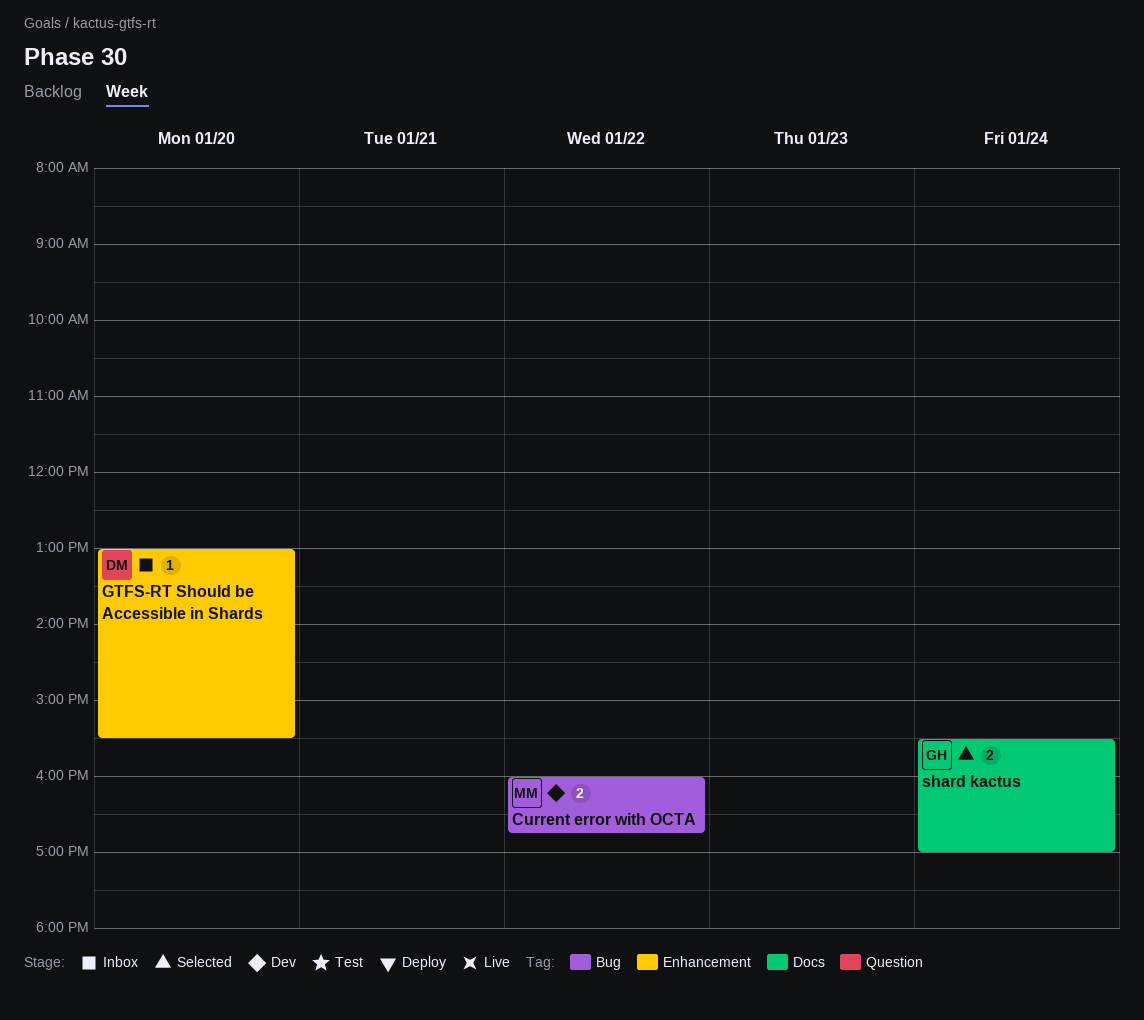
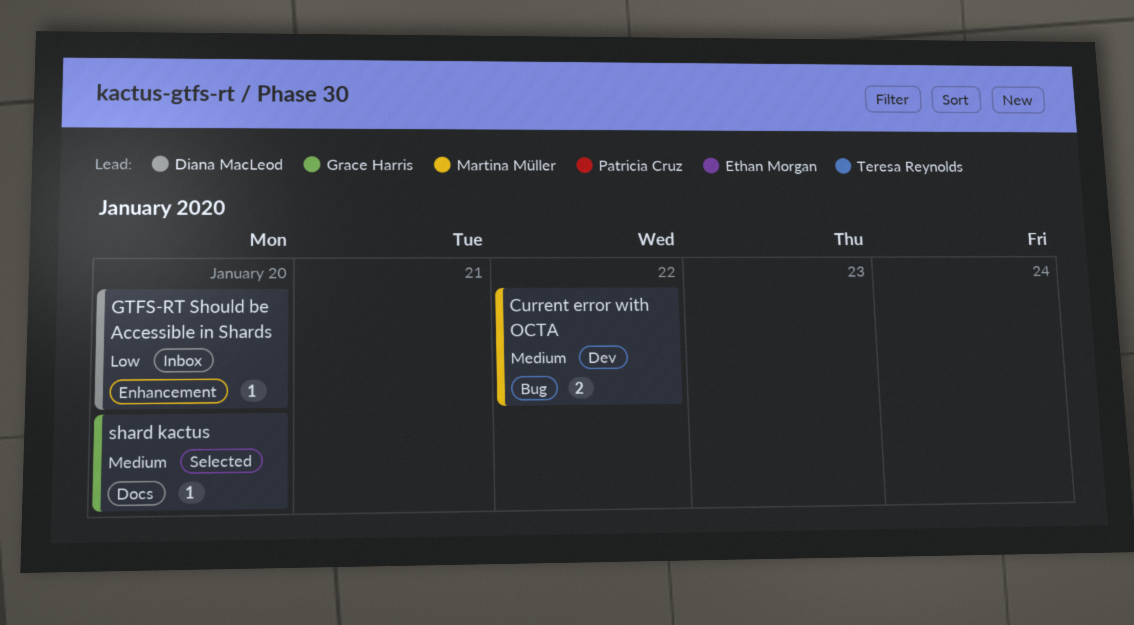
shard kactus, estimate: 2 -> 1
shard kactus, day: Jan 24 -> Jan 20

